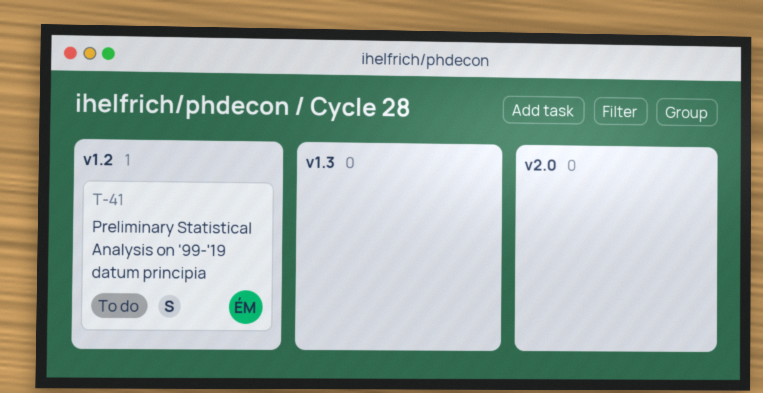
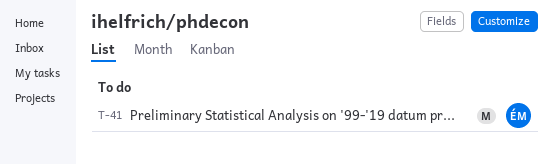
T-41, estimate: S -> M

